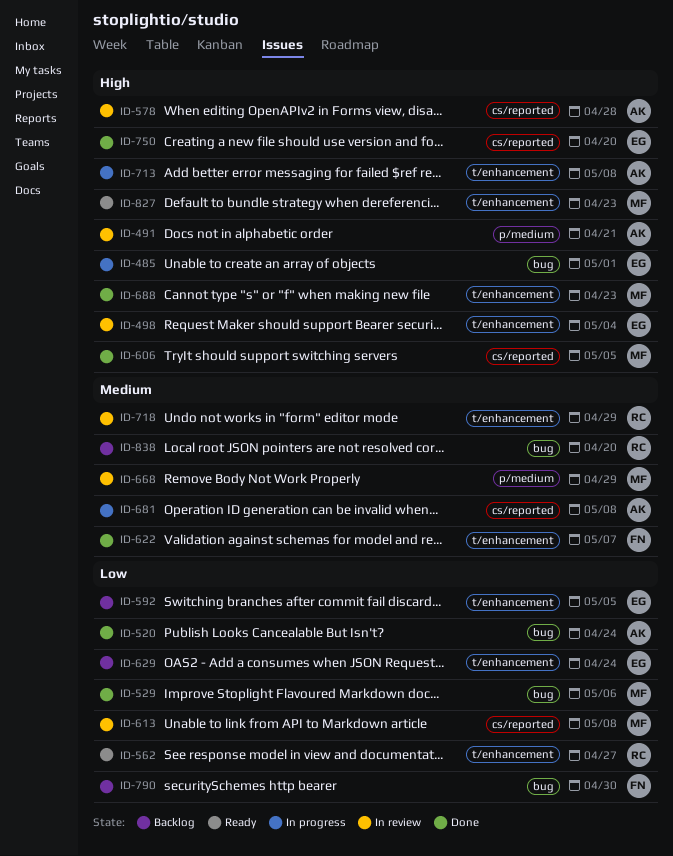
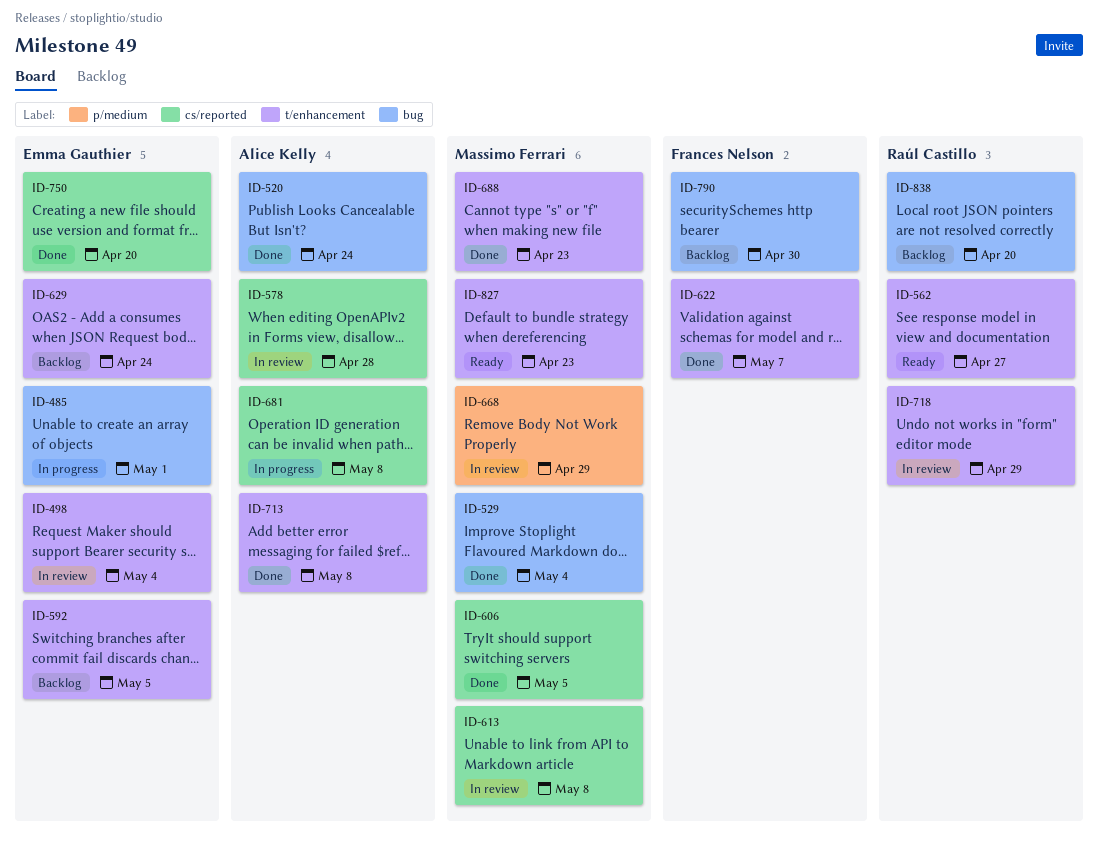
ID-491: present -> none
ID-529, due: May 6 -> May 4
ID-713, status: In progress -> Done

